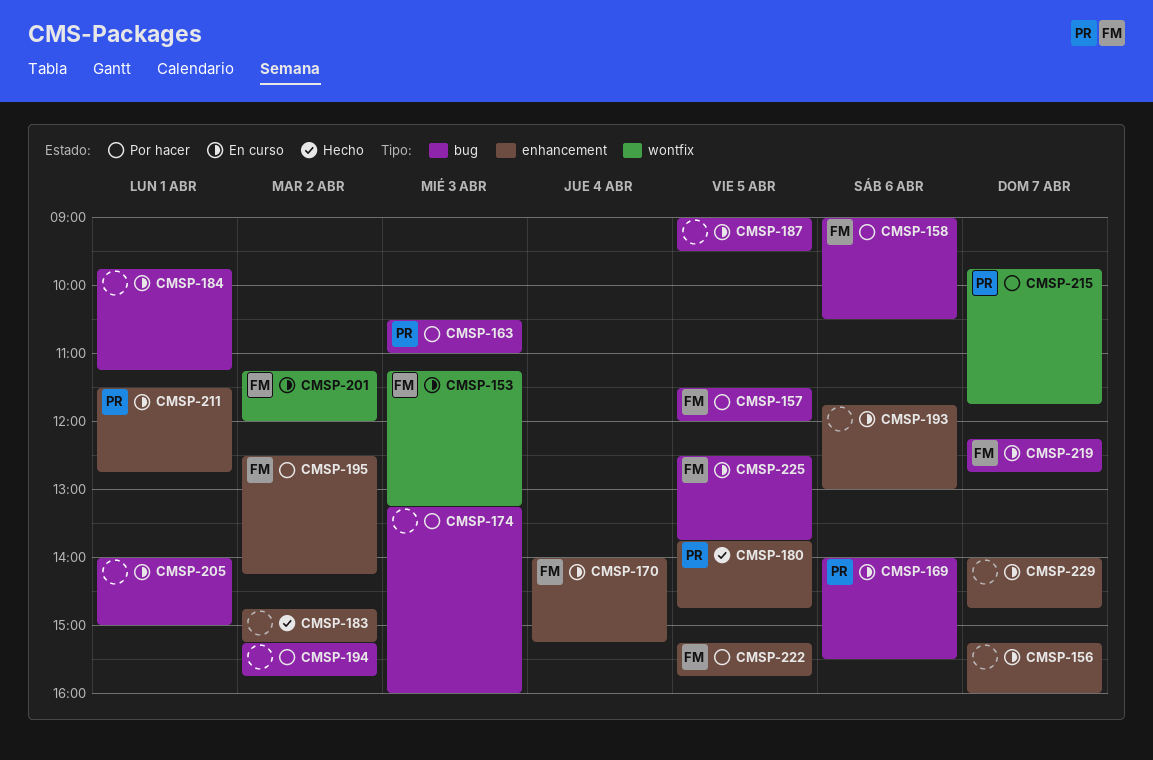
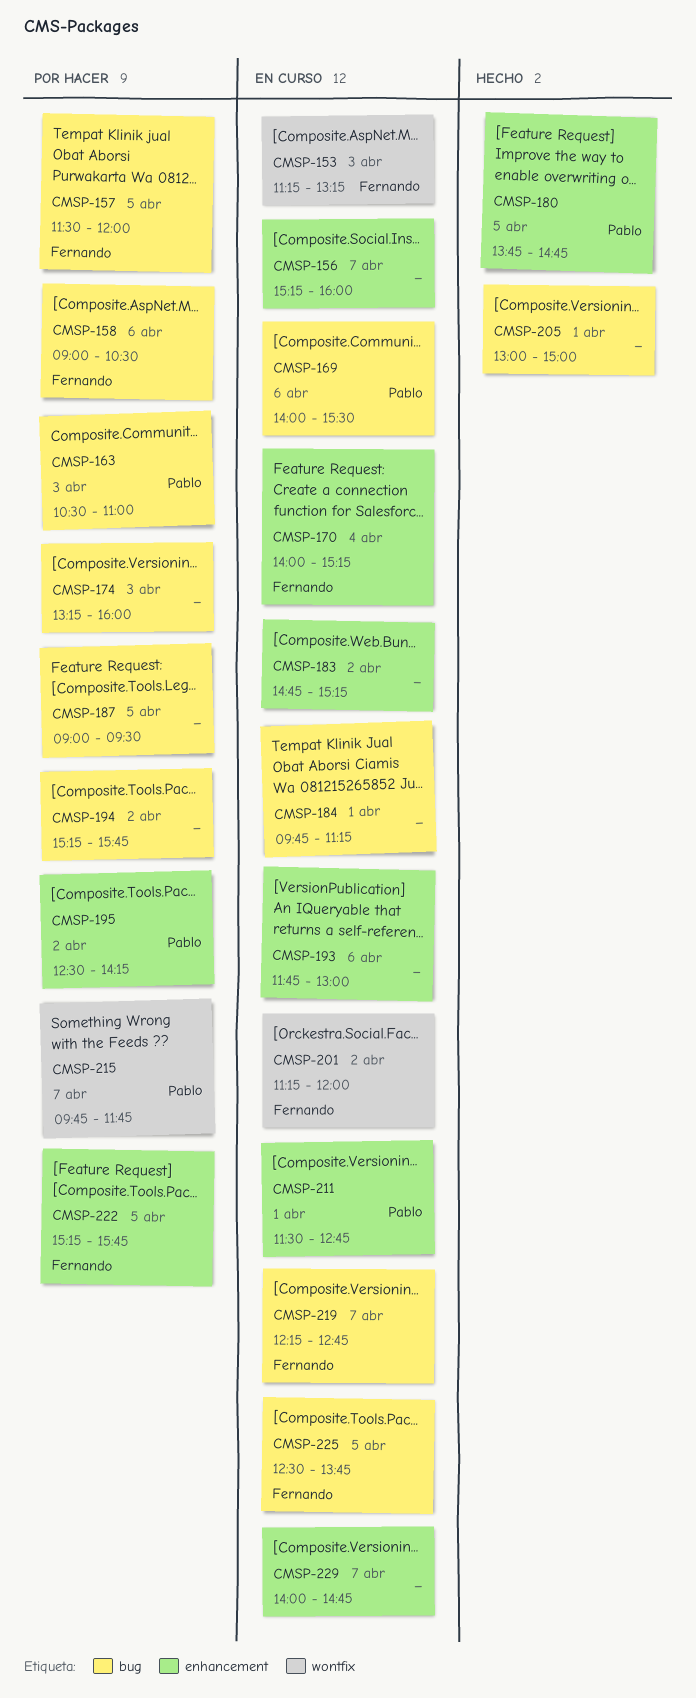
CMSP-183, status: Hecho -> En curso
CMSP-187, status: En curso -> Por hacer
CMSP-195, owner: Fernando -> Pablo
CMSP-205, status: En curso -> Hecho
CMSP-205, begins: 14:00 -> 13:00

